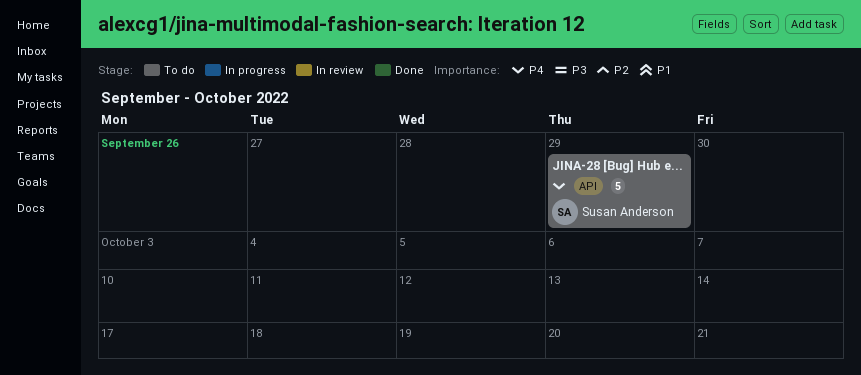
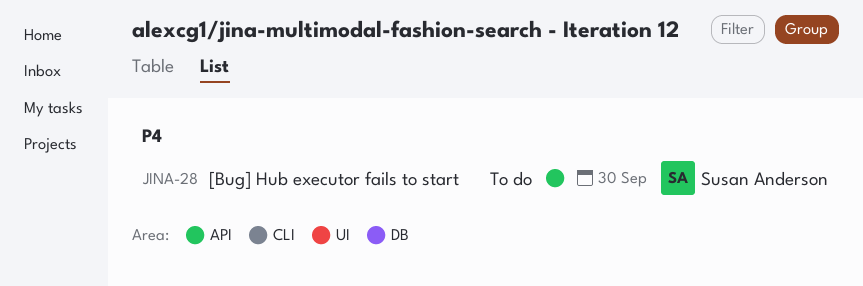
JINA-28, due: Sep 29 -> Sep 30

